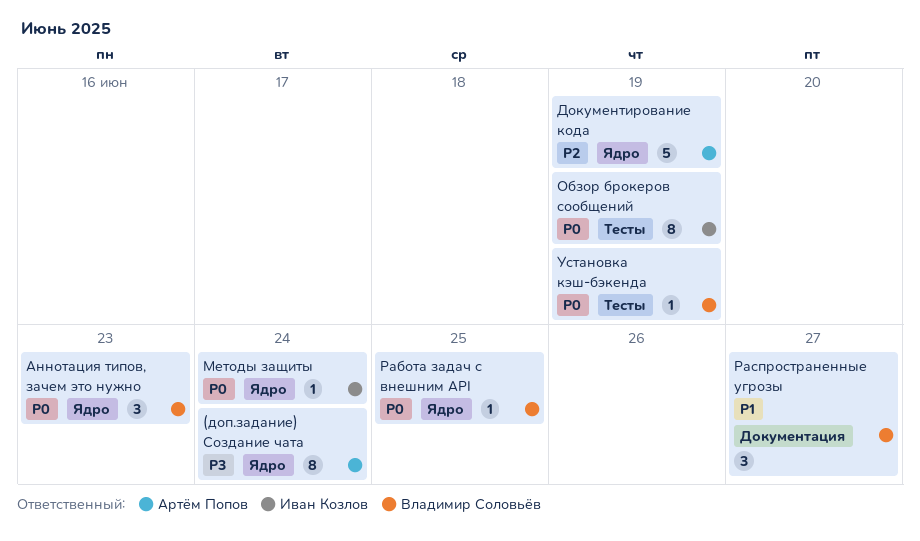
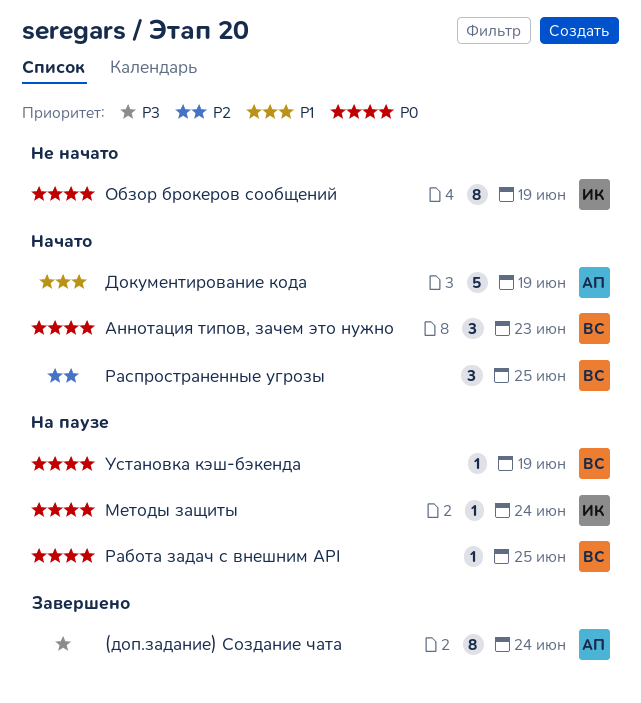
Документирование кода, priority: P2 -> P1
Распространенные угрозы, priority: P1 -> P2
Распространенные угрозы, due: Jun 27 -> Jun 25

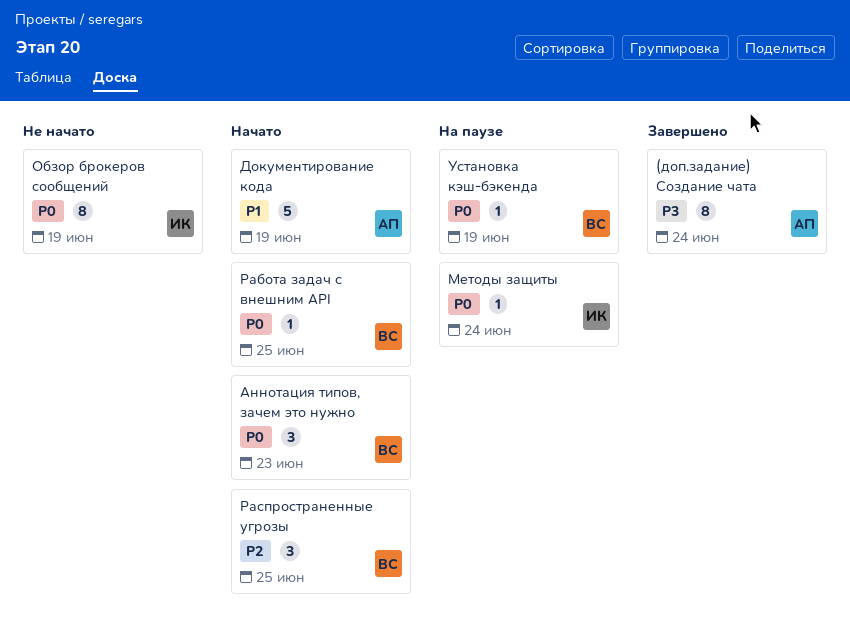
Работа задач с внешним API, status: На паузе -> Начато

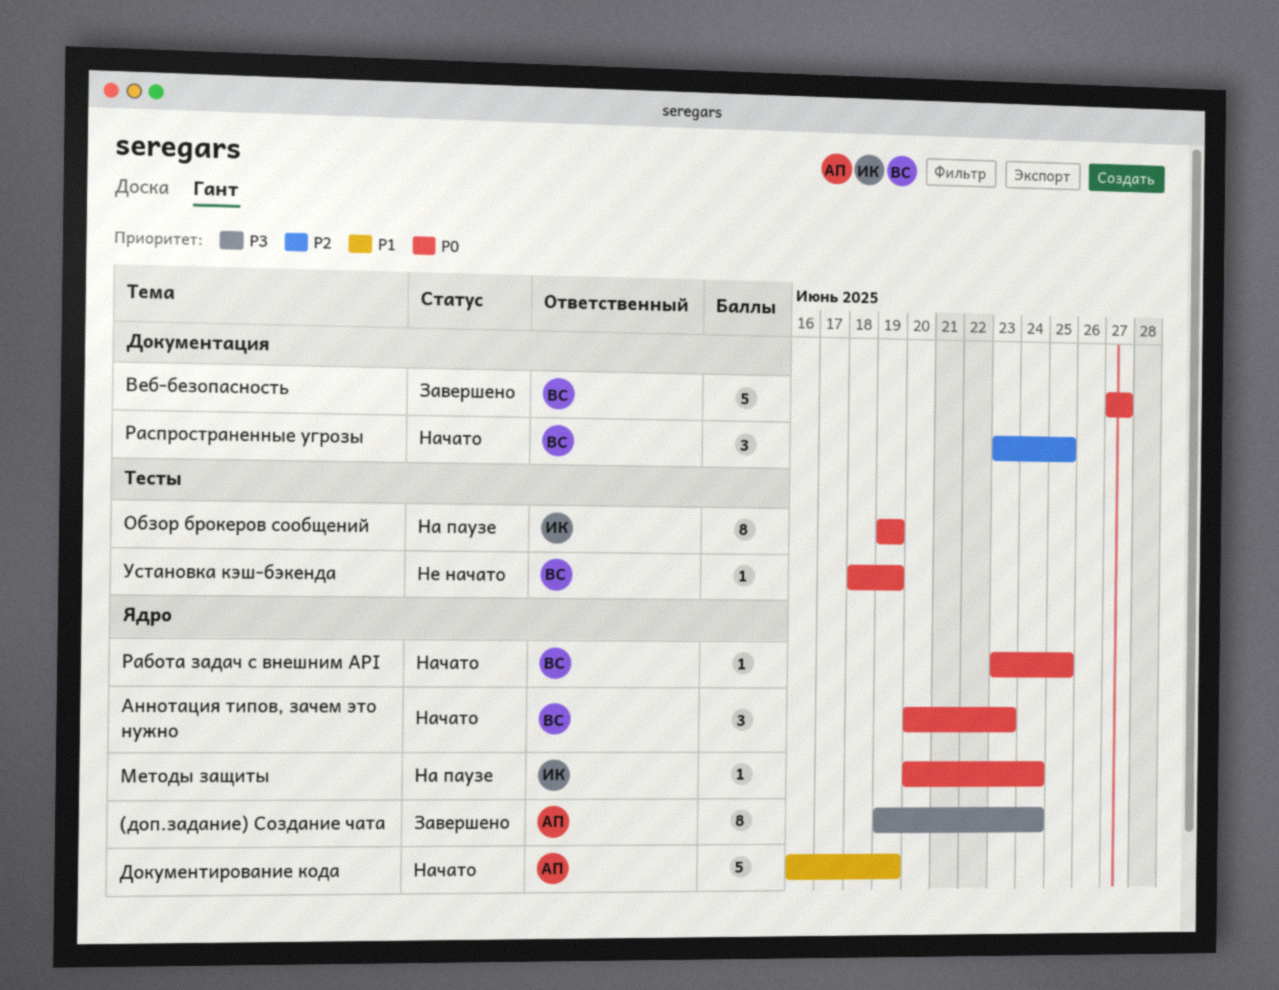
Веб-безопасность: none -> present
Обзор брокеров сообщений, status: Не начато -> На паузе
Установка кэш-бэкенда, status: На паузе -> Не начато

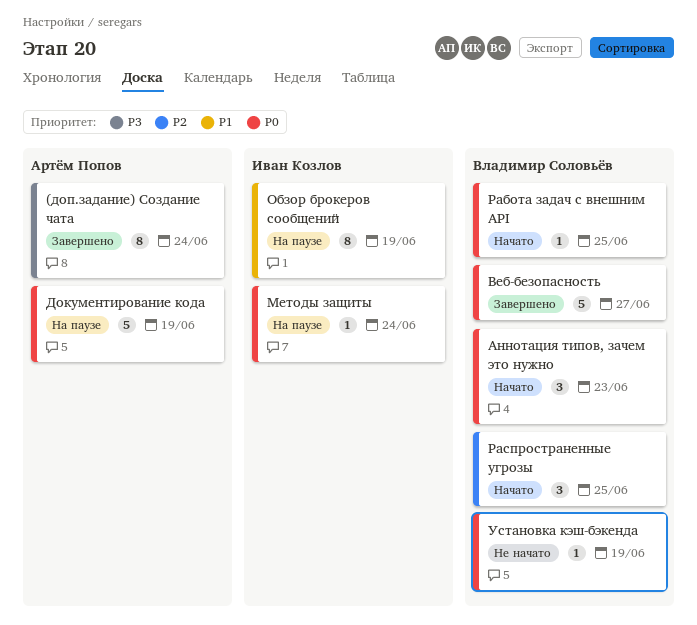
Документирование кода, status: Начато -> На паузе
Документирование кода, priority: P1 -> P0
Обзор брокеров сообщений, priority: P0 -> P1

